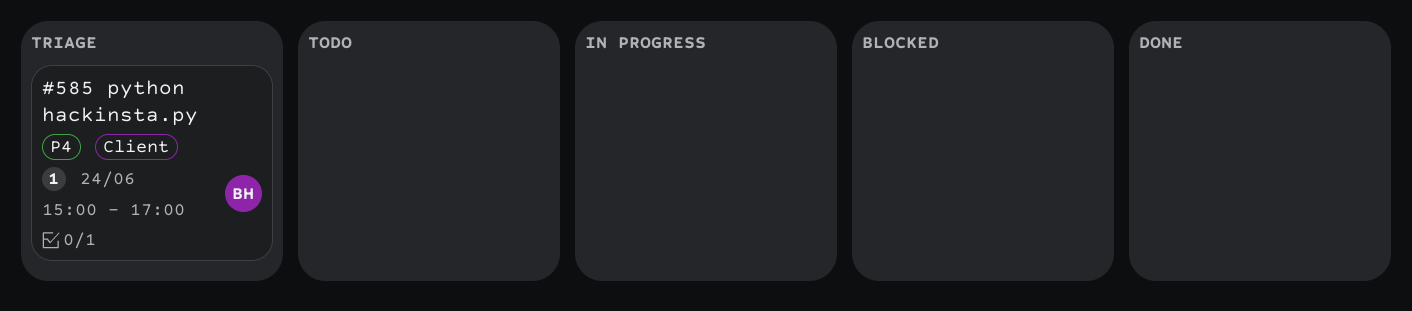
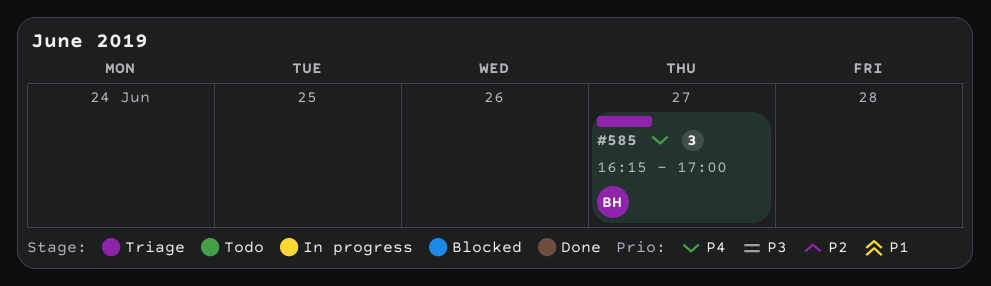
#585, estimate: 1 -> 3
#585, day: Jun 24 -> Jun 27
#585, begins: 15:00 -> 16:15

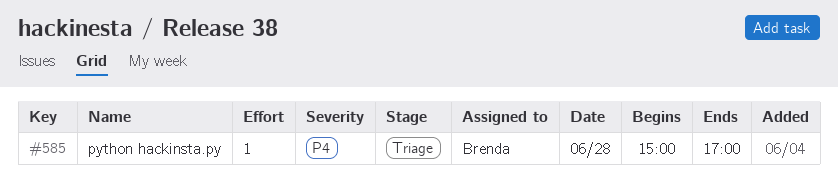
#585, estimate: 3 -> 1
#585, day: Jun 27 -> Jun 28
#585, begins: 16:15 -> 15:00

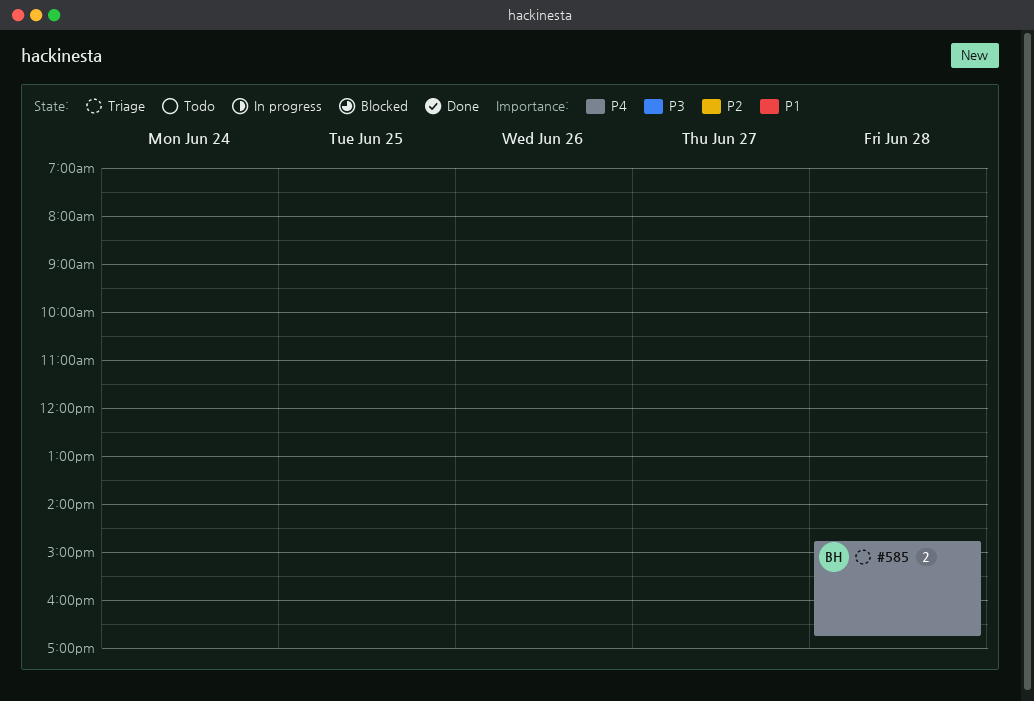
#585, estimate: 1 -> 2
#585, begins: 15:00 -> 14:45
#585, ends: 17:00 -> 16:45

